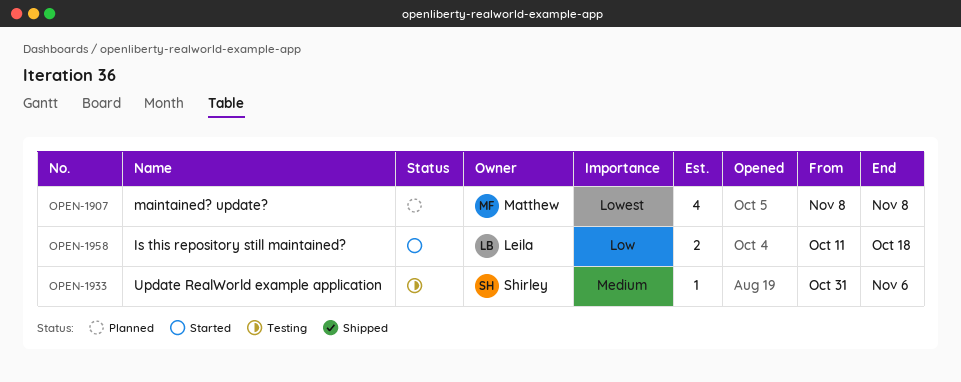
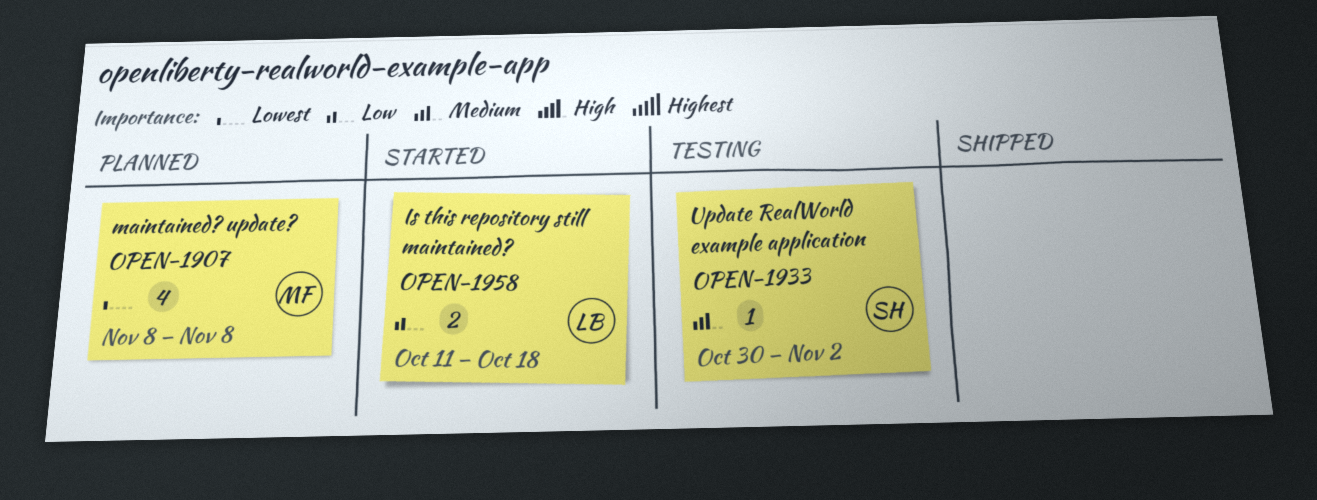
OPEN-1933, start: Oct 31 -> Oct 30
OPEN-1933, due: Nov 6 -> Nov 2

